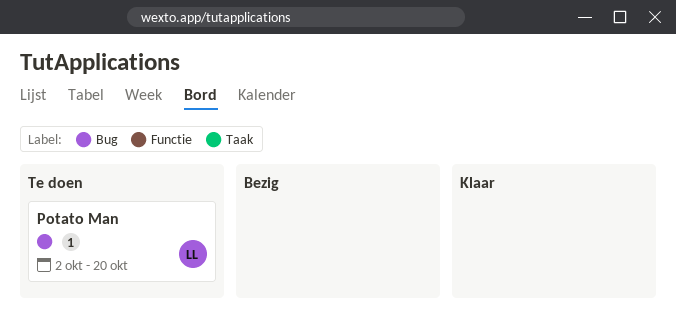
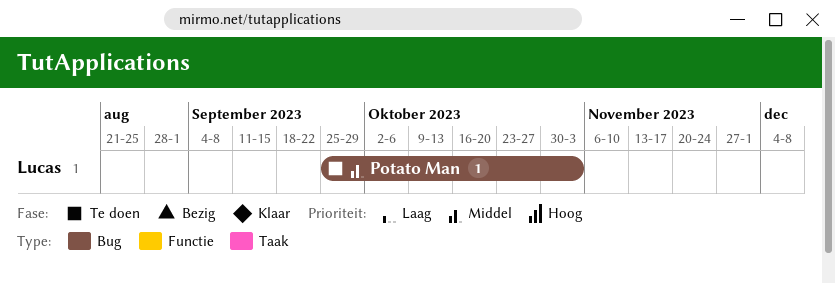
Potato Man, start: Oct 2 -> Sep 25
Potato Man, due: Oct 20 -> Nov 3

